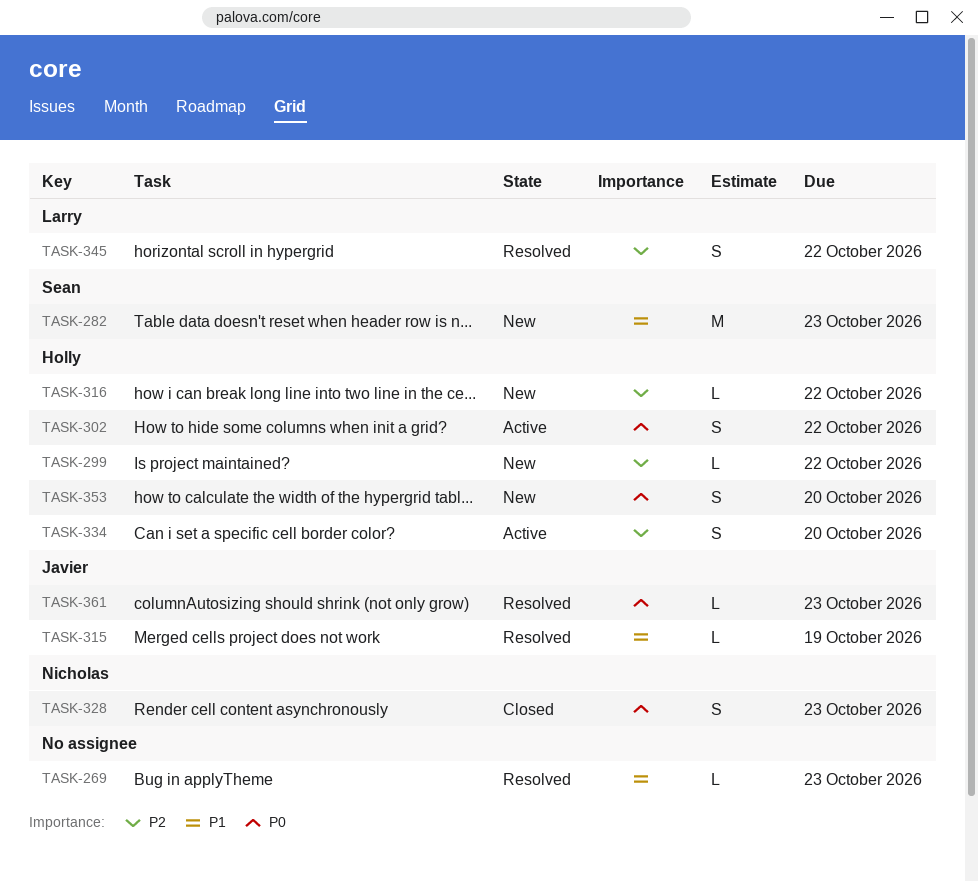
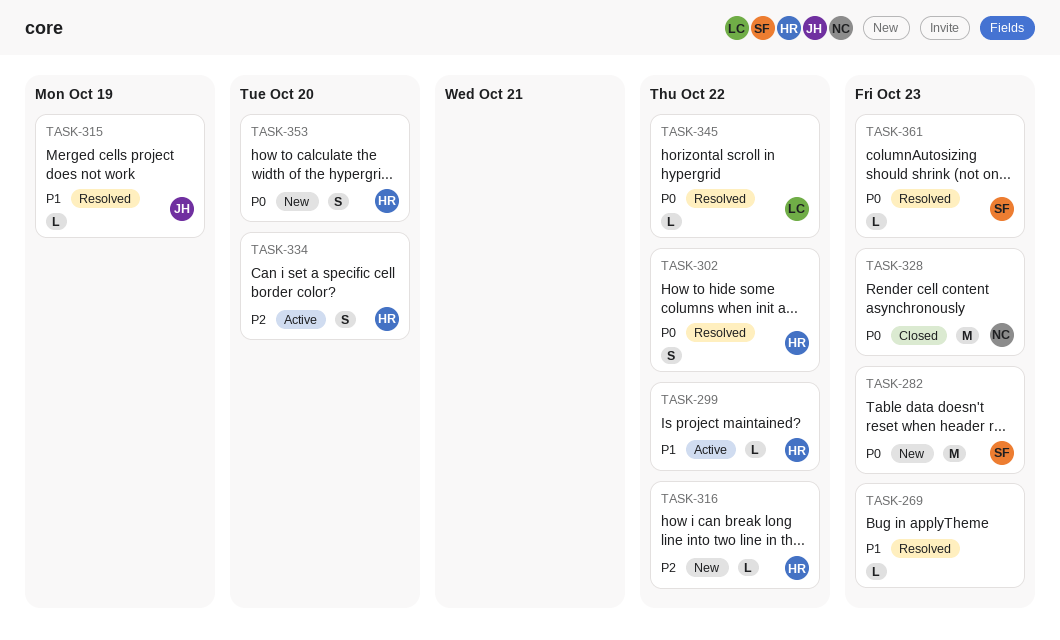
TASK-282, priority: P1 -> P0
TASK-299, status: New -> Active
TASK-299, priority: P2 -> P1
TASK-302, status: Active -> Resolved
TASK-328, estimate: S -> M
TASK-345, priority: P2 -> P0
TASK-345, estimate: S -> L
TASK-361, owner: Javier -> Sean

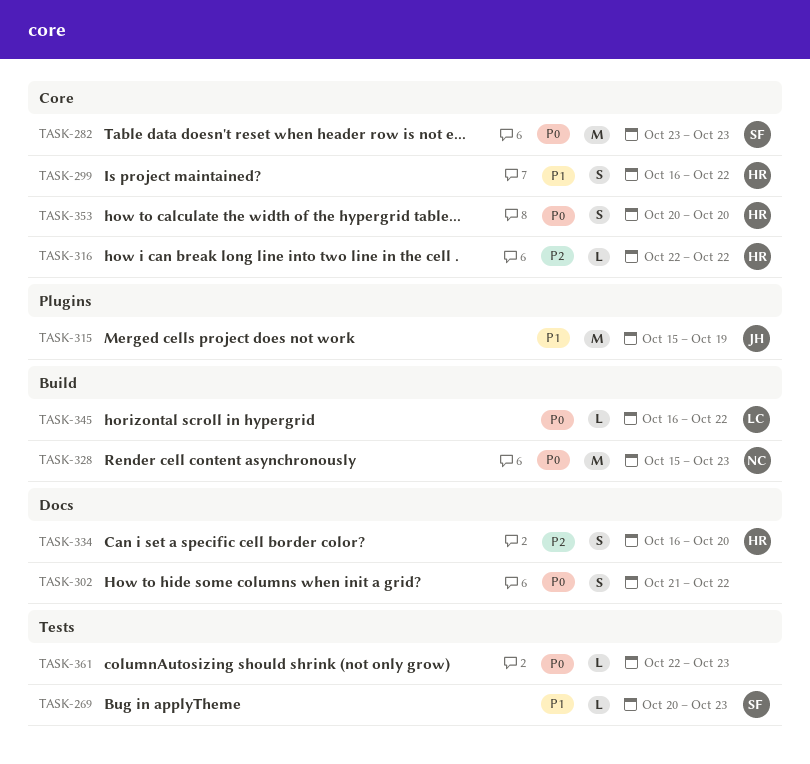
TASK-269, owner: none -> SF
TASK-299, estimate: L -> S
TASK-302, owner: HR -> none
TASK-315, estimate: L -> M
TASK-361, owner: SF -> none

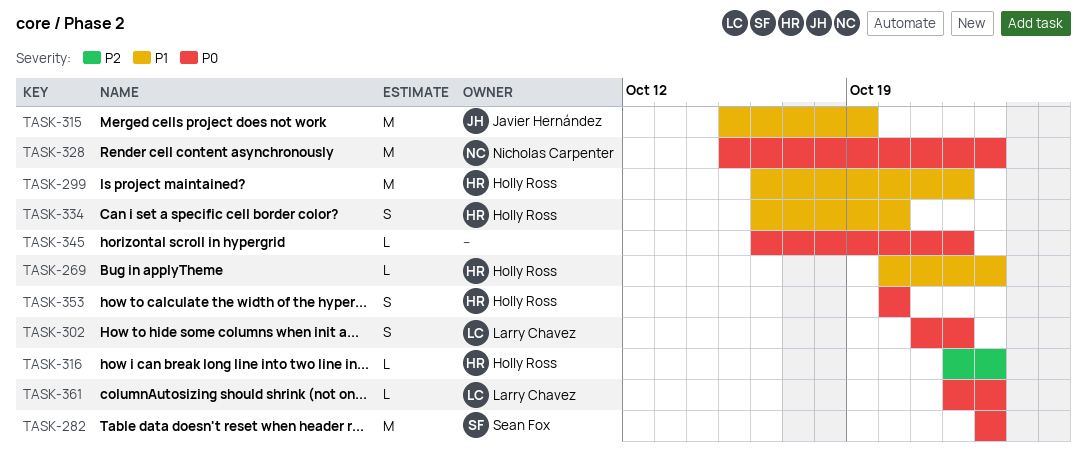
TASK-269, owner: Sean Fox -> Holly Ross
TASK-299, estimate: S -> M
TASK-302, owner: none -> Larry Chavez
TASK-316, due: Oct 22 -> Oct 23
TASK-334, priority: P2 -> P1
TASK-345, owner: Larry Chavez -> none
TASK-361, owner: none -> Larry Chavez

